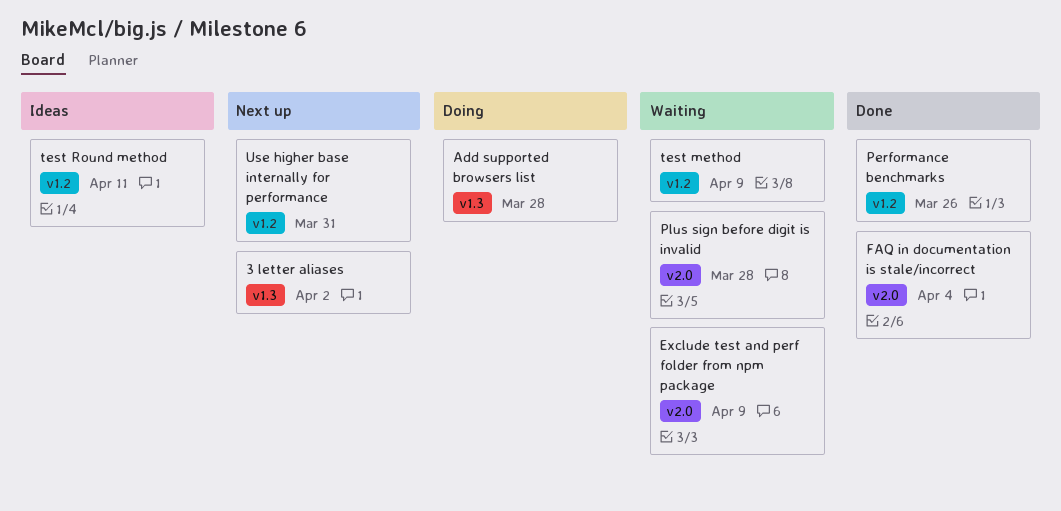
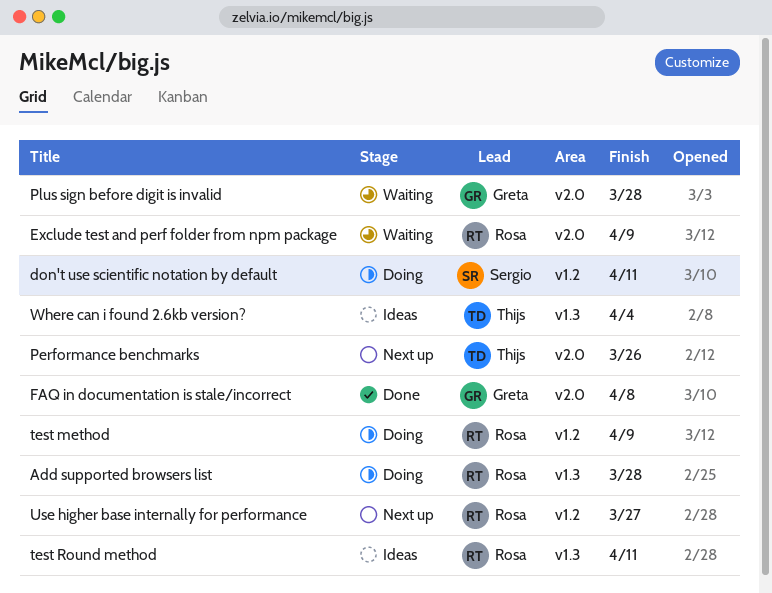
3 letter aliases: present -> none
don't use scientific notation by default: none -> present
FAQ in documentation is stale/incorrect, due: Apr 4 -> Apr 8
Performance benchmarks, status: Done -> Next up
Performance benchmarks, label: v1.2 -> v2.0
test method, status: Waiting -> Doing
test Round method, label: v1.2 -> v1.3
Use higher base internally for performance, due: Mar 31 -> Mar 27
Where can i found 2.6kb version?: none -> present

